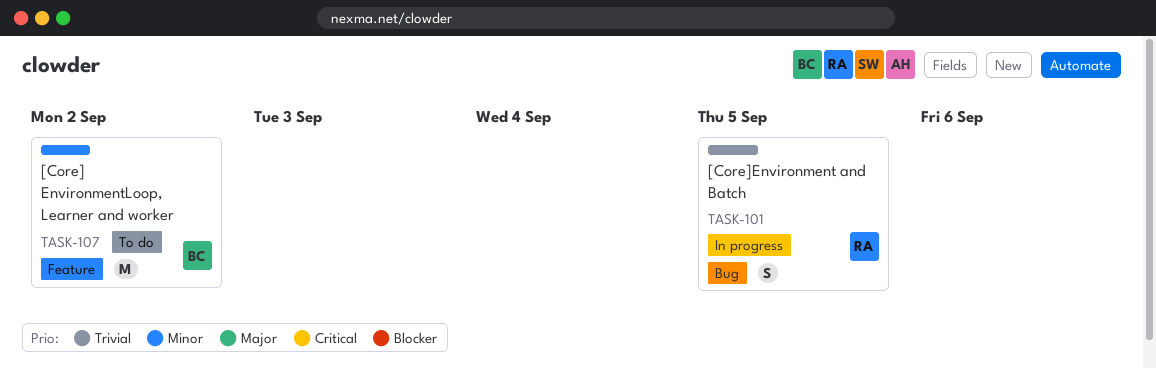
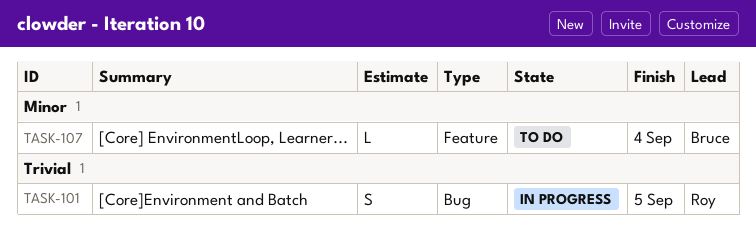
TASK-107, estimate: M -> L
TASK-107, due: Sep 2 -> Sep 4

